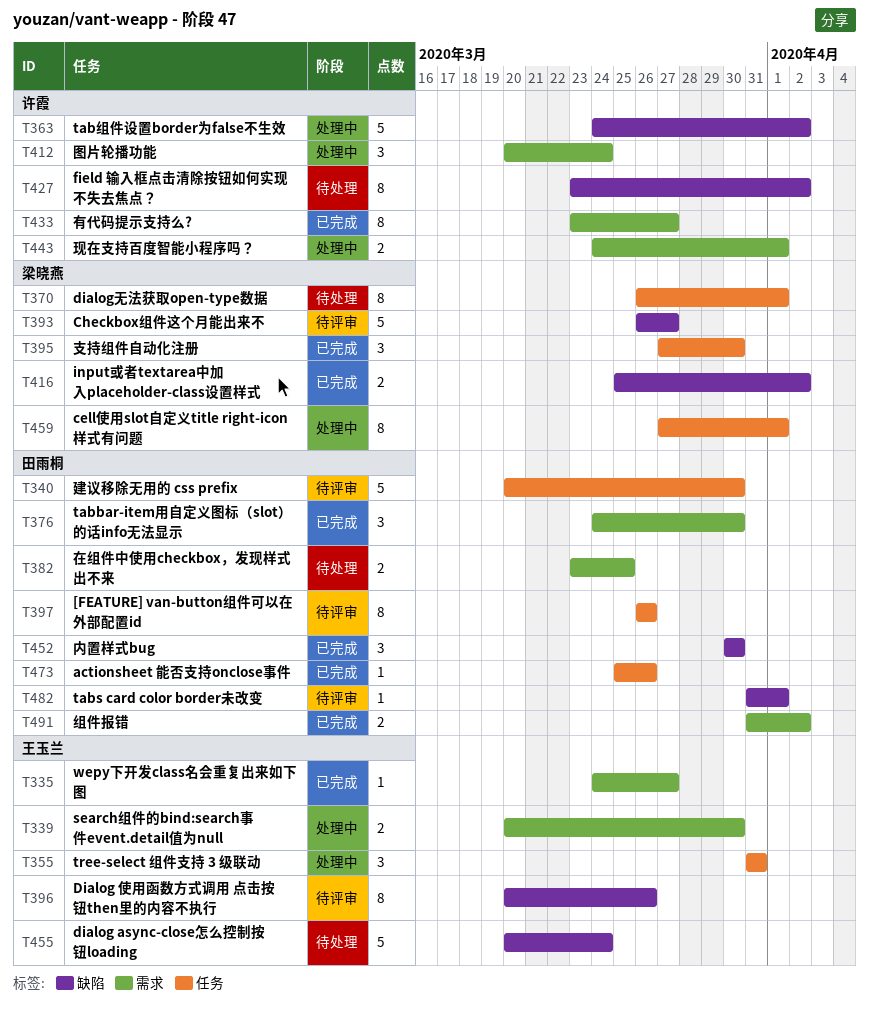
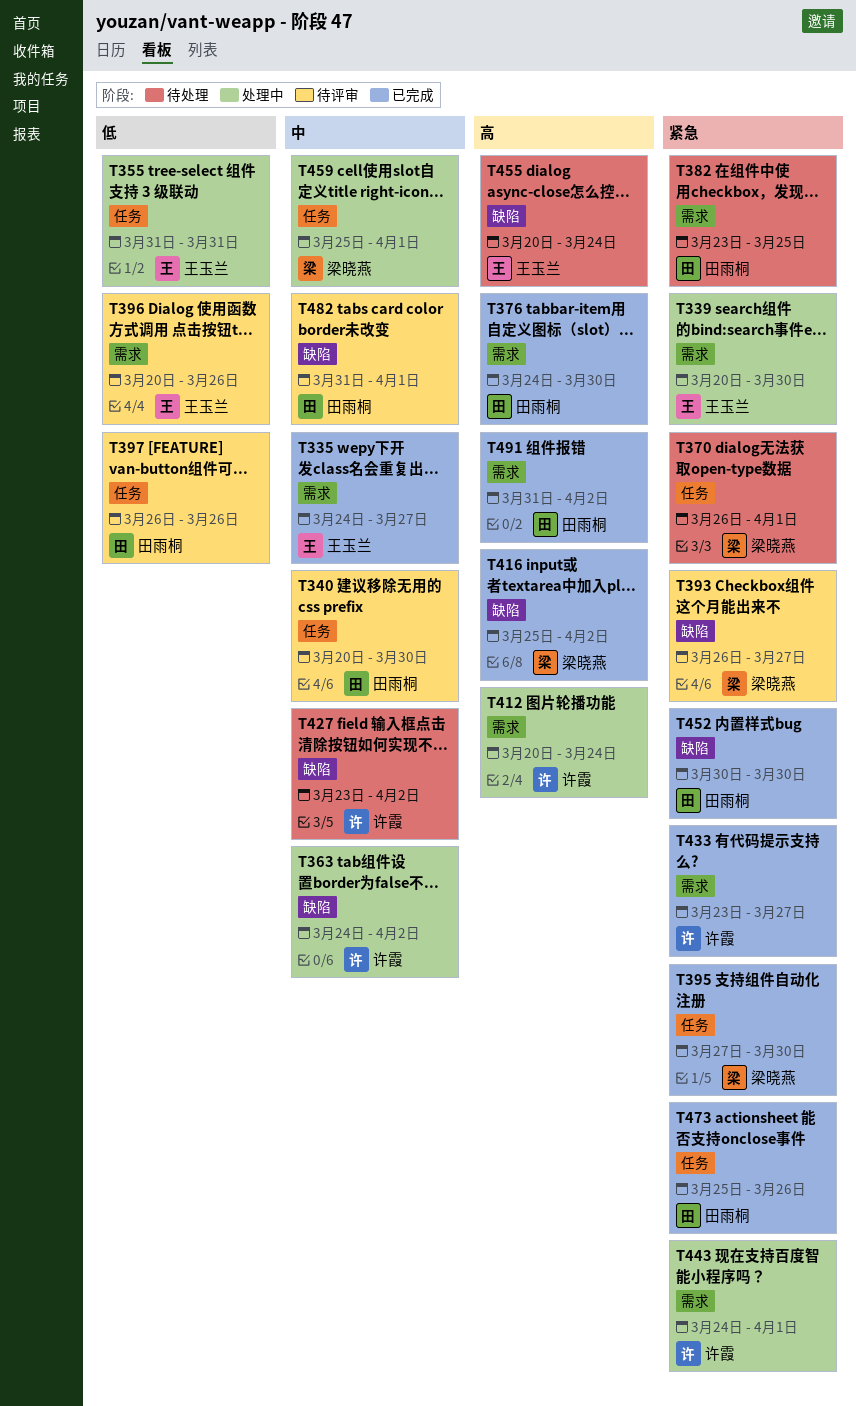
T396, label: 缺陷 -> 需求
T459, start: Mar 27 -> Mar 25

